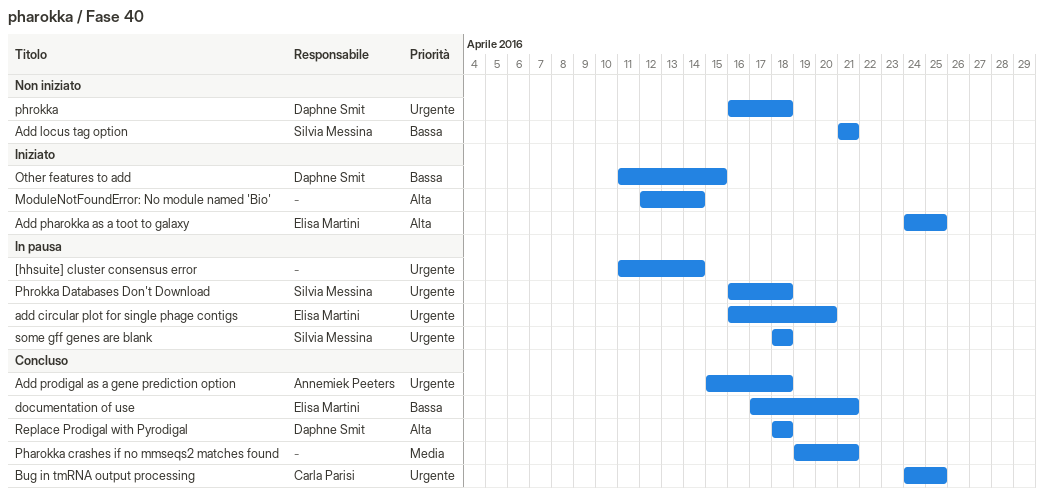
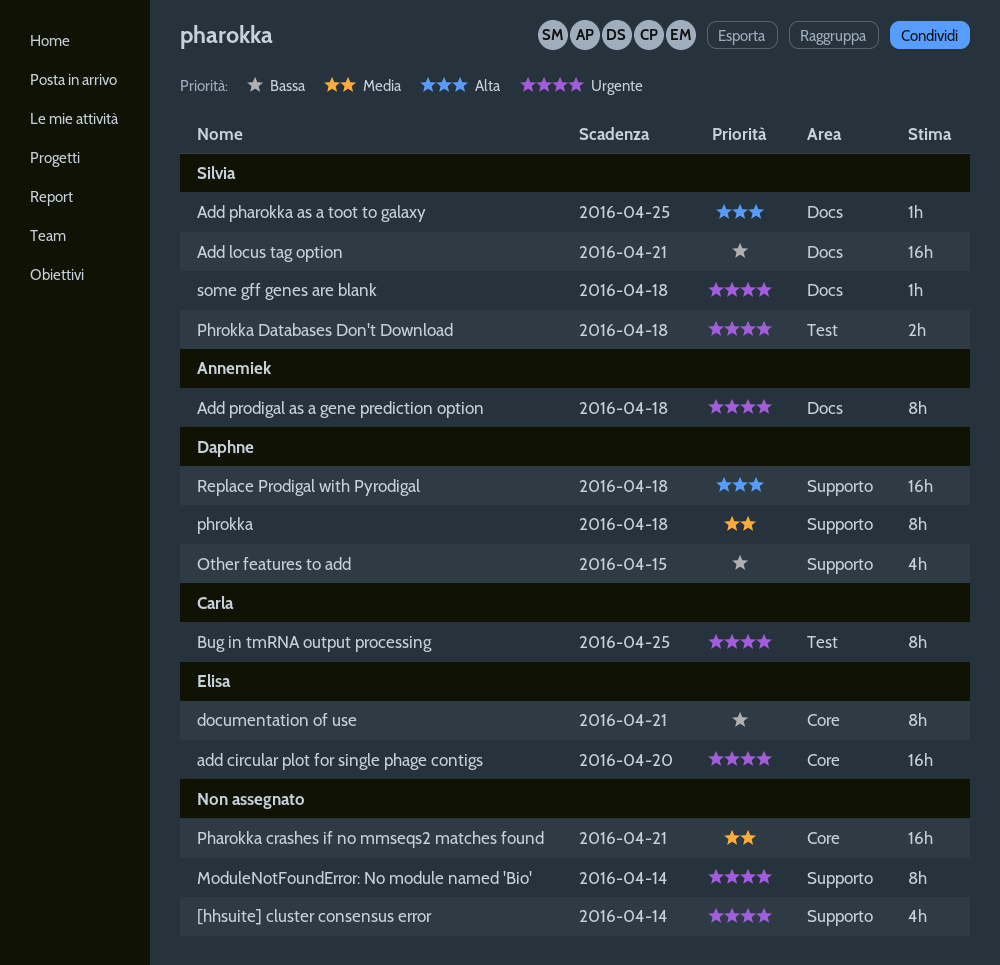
Add pharokka as a toot to galaxy, owner: Elisa Martini -> Silvia Messina
ModuleNotFoundError: No module named 'Bio', priority: Alta -> Urgente
phrokka, priority: Urgente -> Media

